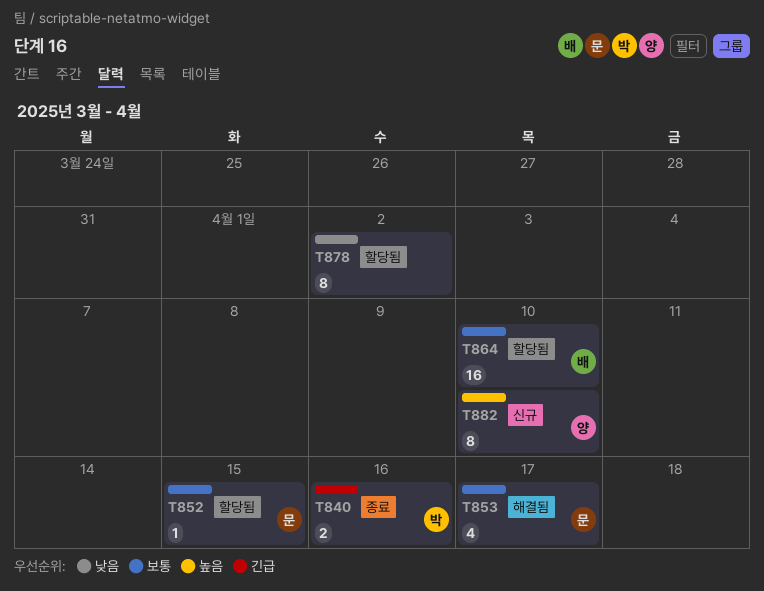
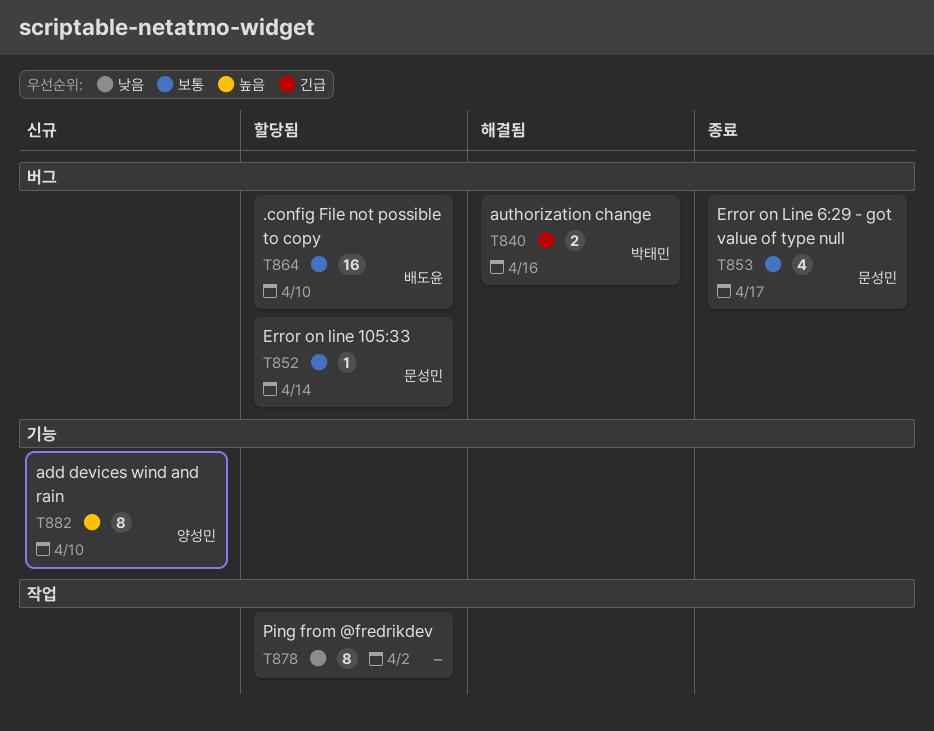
T840, status: 종료 -> 해결됨
T852, due: Apr 15 -> Apr 14
T853, status: 해결됨 -> 종료

